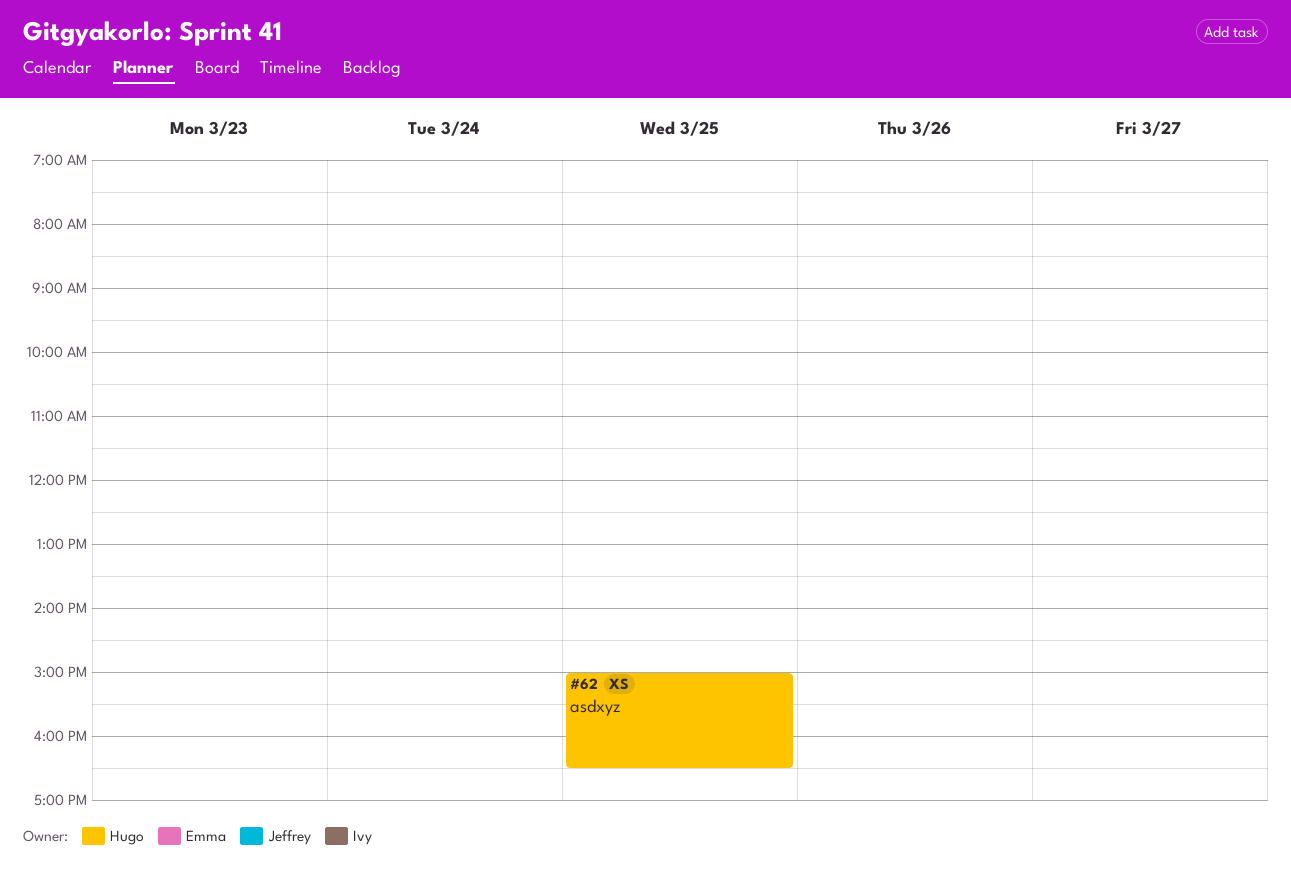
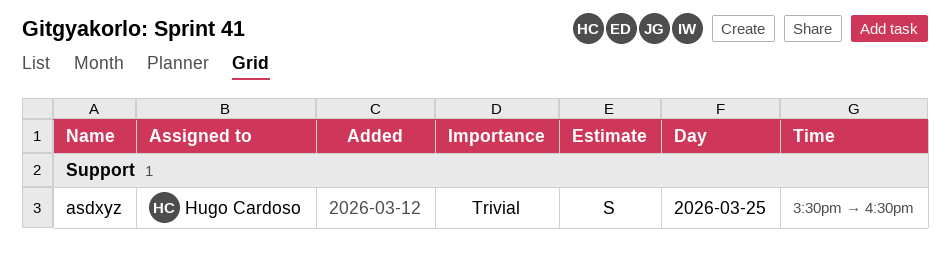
asdxyz, estimate: XS -> S
asdxyz, begins: 15:00 -> 15:30

